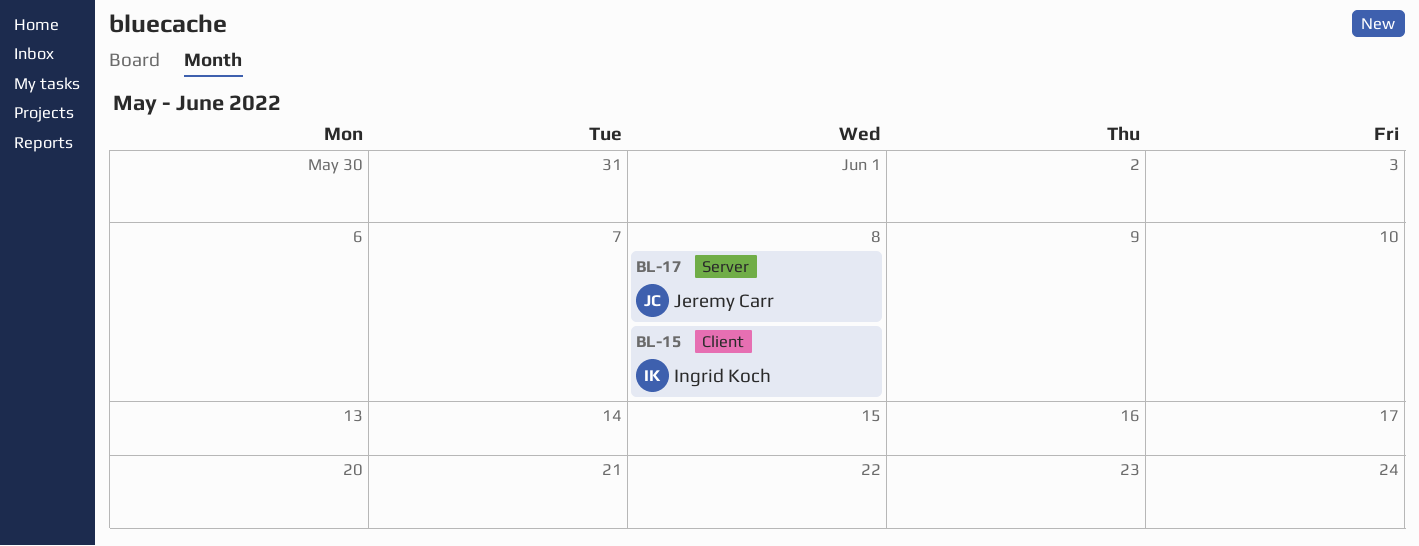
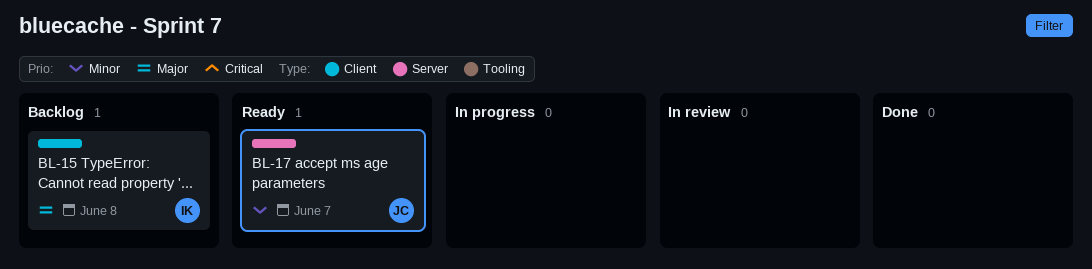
BL-17, due: Jun 8 -> Jun 7

